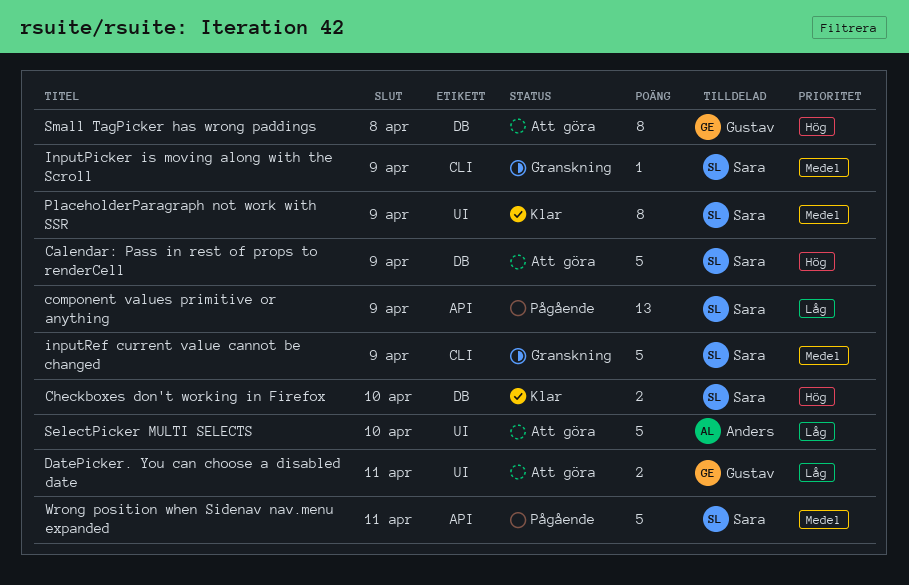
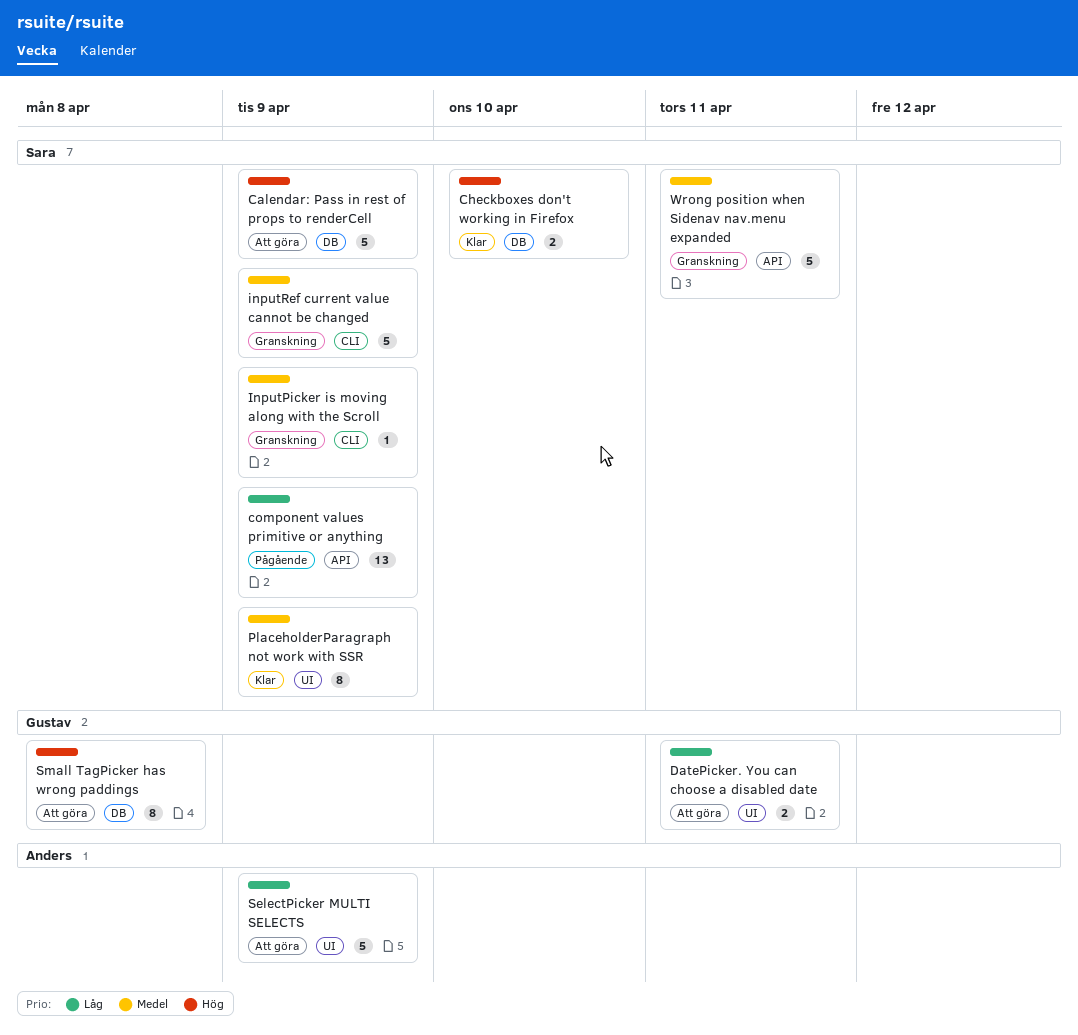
SelectPicker MULTI SELECTS, due: Apr 10 -> Apr 9
Wrong position when Sidenav nav.menu expanded, status: Pågående -> Granskning

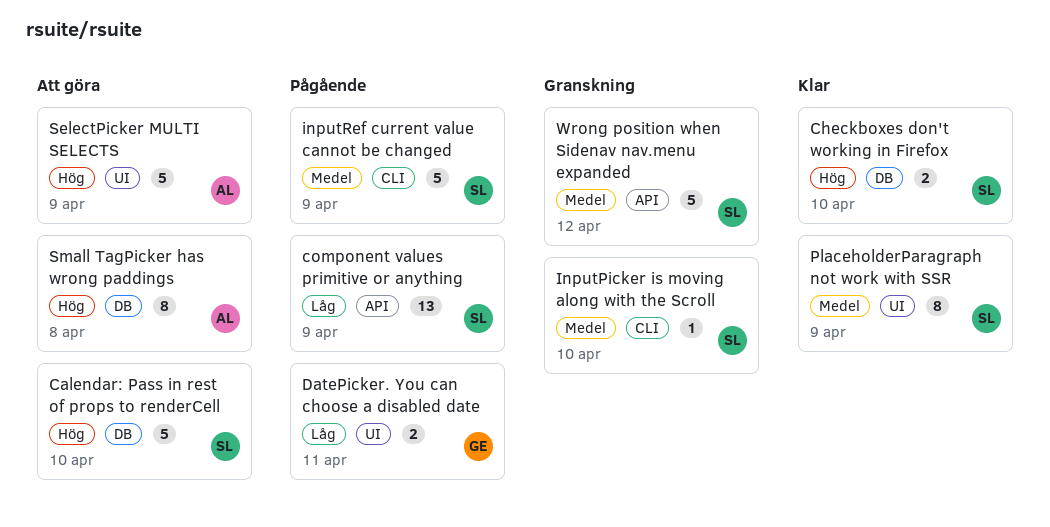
Calendar: Pass in rest of props to renderCell, due: Apr 9 -> Apr 10
DatePicker. You can choose a disabled date, status: Att göra -> Pågående
InputPicker is moving along with the Scroll, due: Apr 9 -> Apr 10
inputRef current value cannot be changed, status: Granskning -> Pågående
SelectPicker MULTI SELECTS, priority: Låg -> Hög
Small TagPicker has wrong paddings, owner: Gustav -> Anders
Wrong position when Sidenav nav.menu expanded, due: Apr 11 -> Apr 12

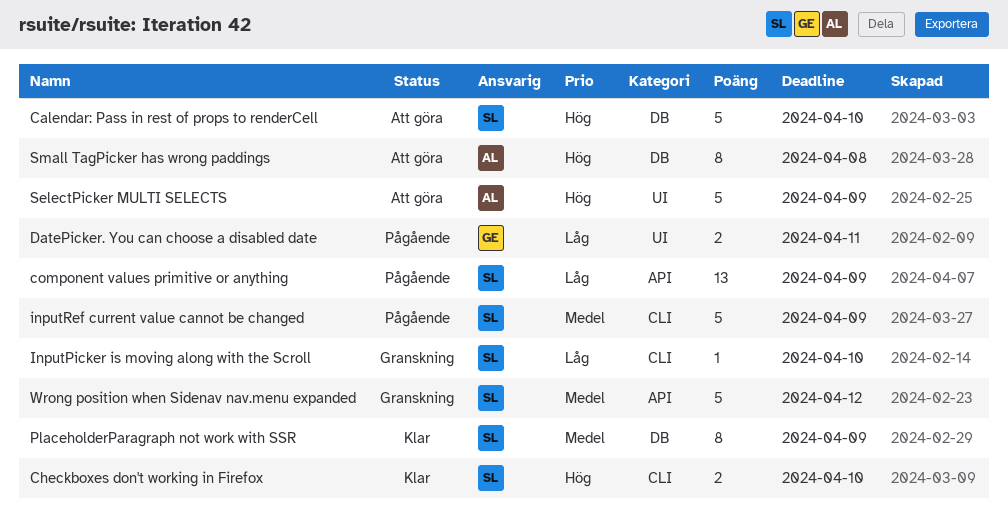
Checkboxes don't working in Firefox, label: DB -> CLI
InputPicker is moving along with the Scroll, priority: Medel -> Låg
PlaceholderParagraph not work with SSR, label: UI -> DB

